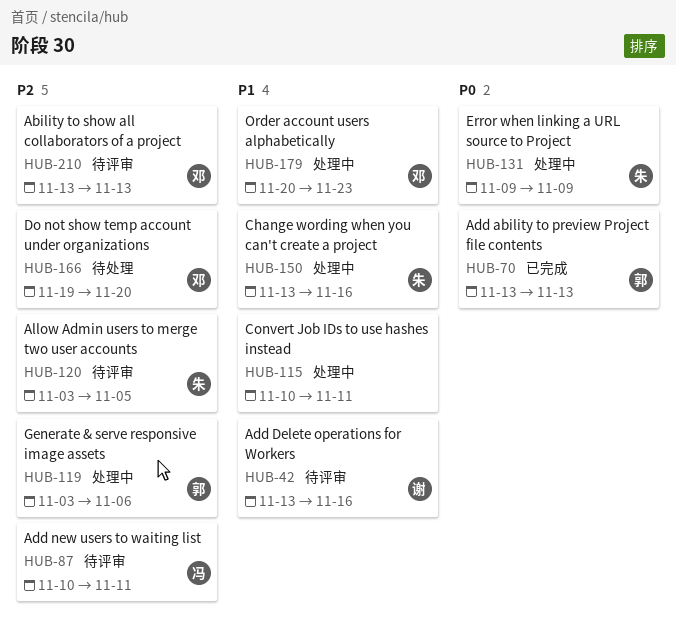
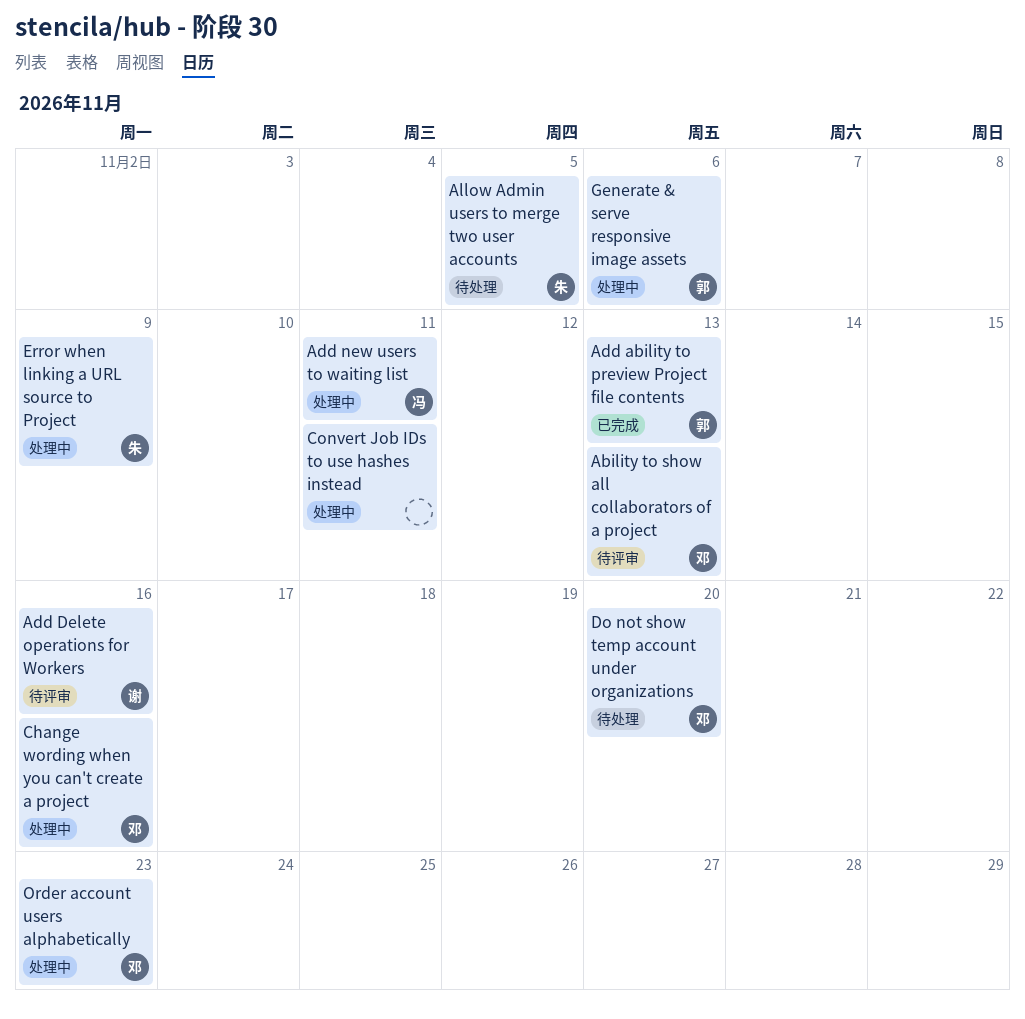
Add new users to waiting list, status: 待评审 -> 处理中
Allow Admin users to merge two user accounts, status: 待评审 -> 待处理
Change wording when you can't create a project, owner: 朱 -> 邓

